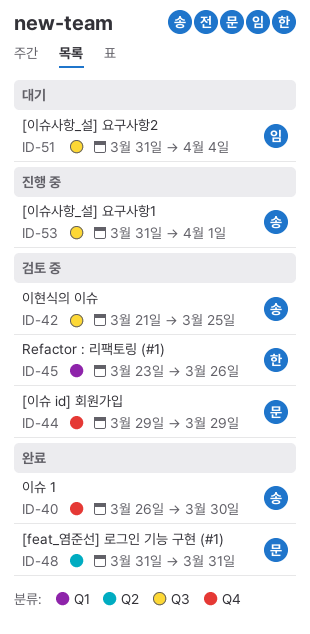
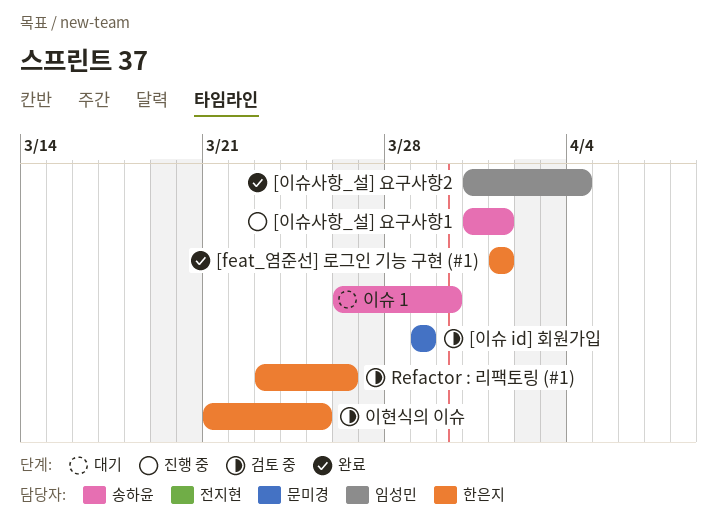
[feat_염준선] 로그인 기능 구현 (#1), owner: 문미경 -> 한은지
[feat_염준선] 로그인 기능 구현 (#1), start: Mar 31 -> Apr 1
[feat_염준선] 로그인 기능 구현 (#1), due: Mar 31 -> Apr 1
[이슈사항_설] 요구사항2, status: 대기 -> 완료
이슈 1, status: 완료 -> 대기
이현식의 이슈, owner: 송하윤 -> 한은지

